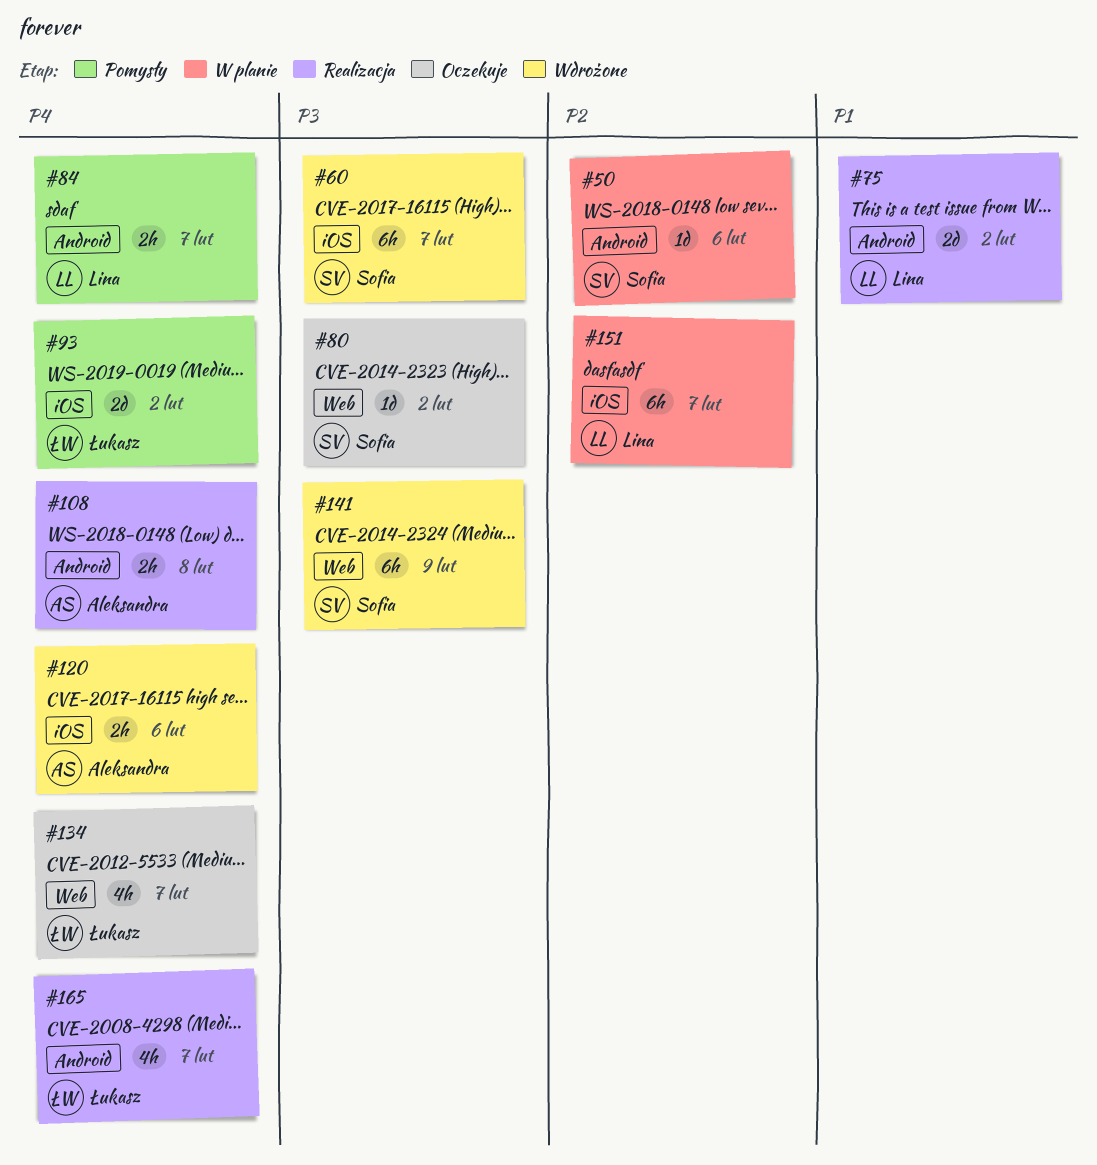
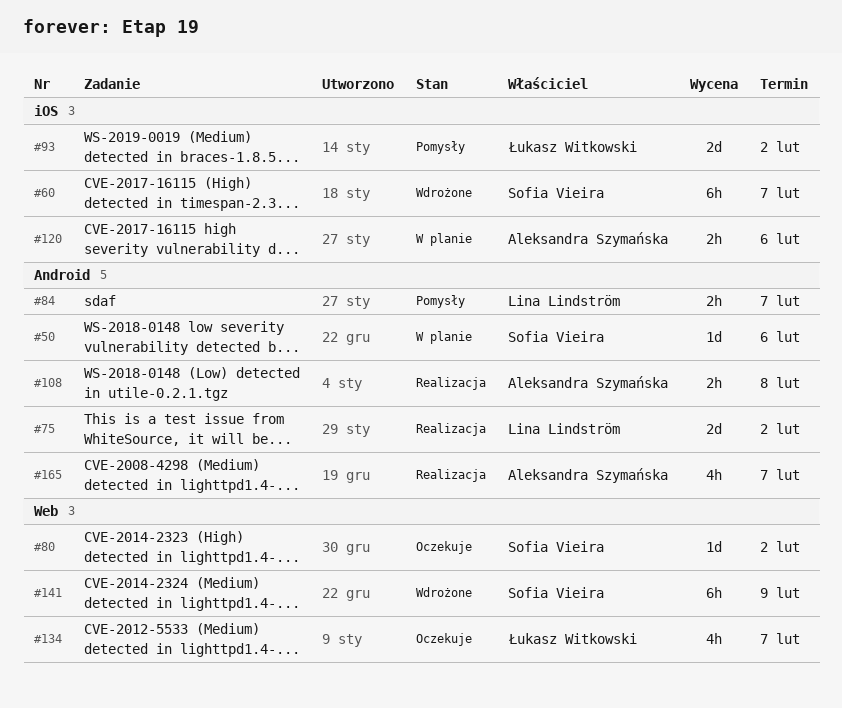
#120, status: Wdrożone -> W planie
#151: present -> none
#165, owner: Łukasz Witkowski -> Aleksandra Szymańska

